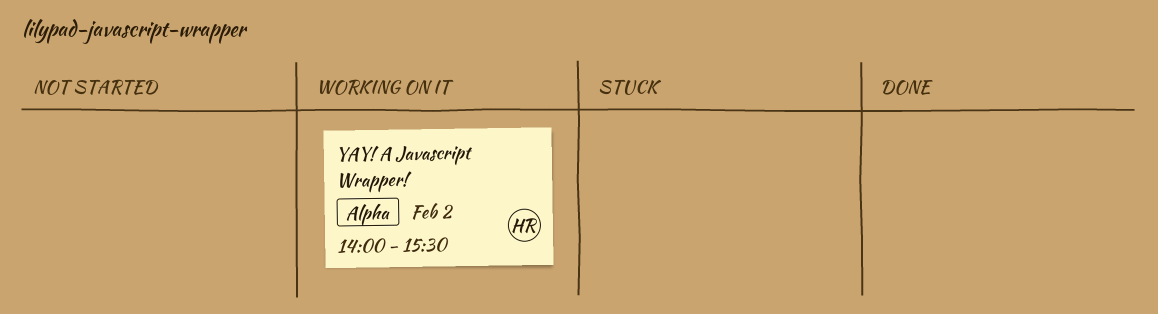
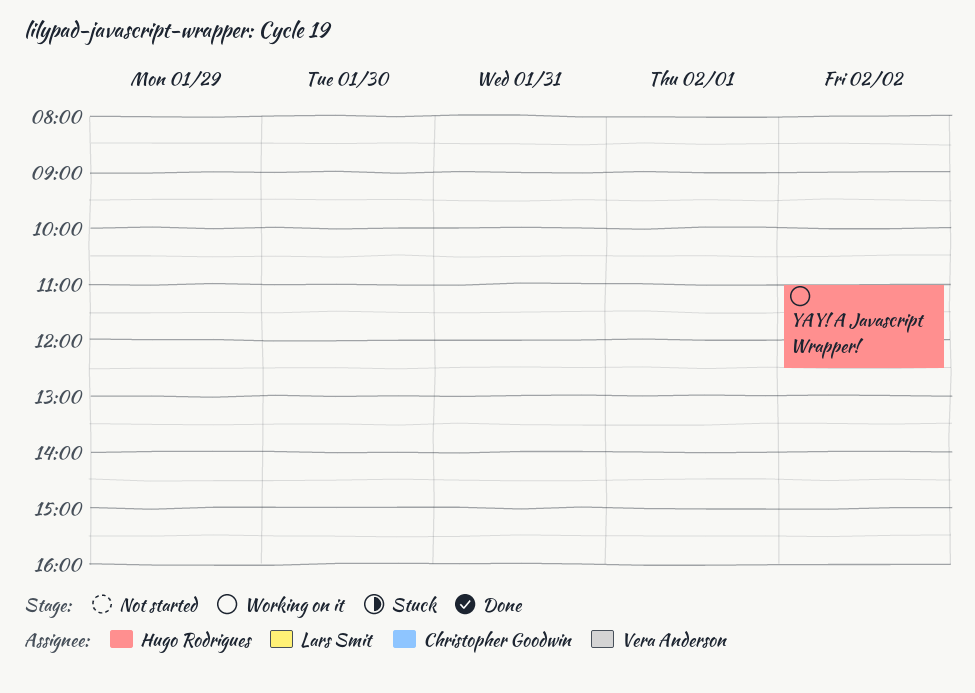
YAY! A Javascript Wrapper!, begins: 14:00 -> 11:00
YAY! A Javascript Wrapper!, ends: 15:30 -> 12:30

